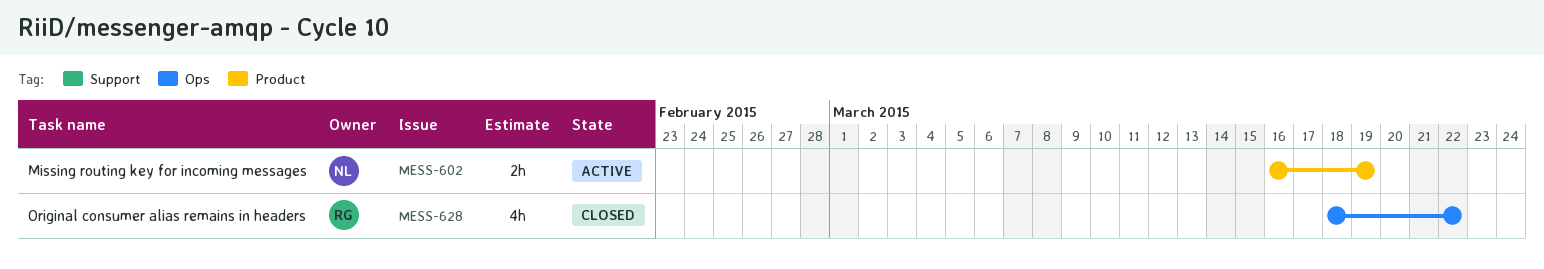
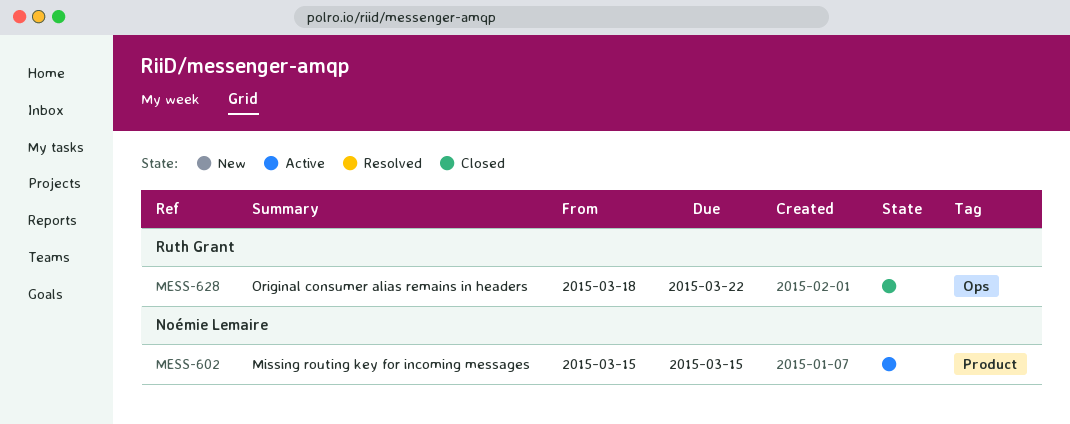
MESS-602, start: Mar 16 -> Mar 15
MESS-602, due: Mar 19 -> Mar 15

